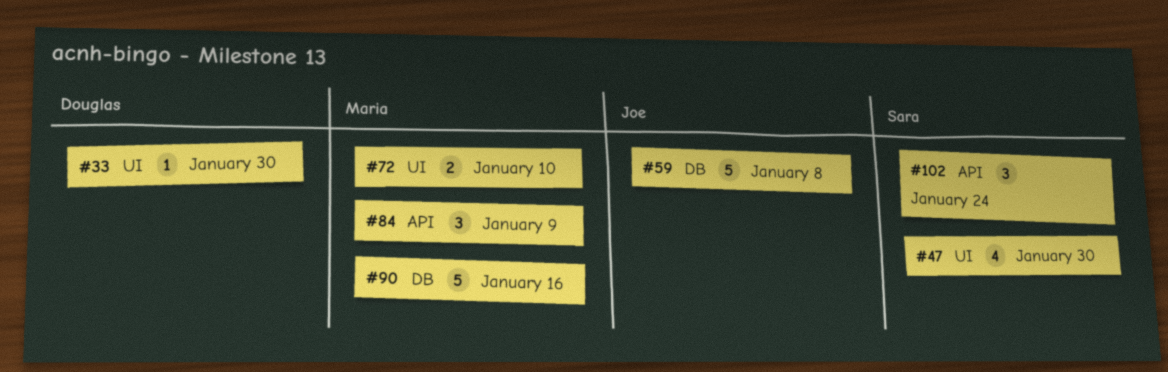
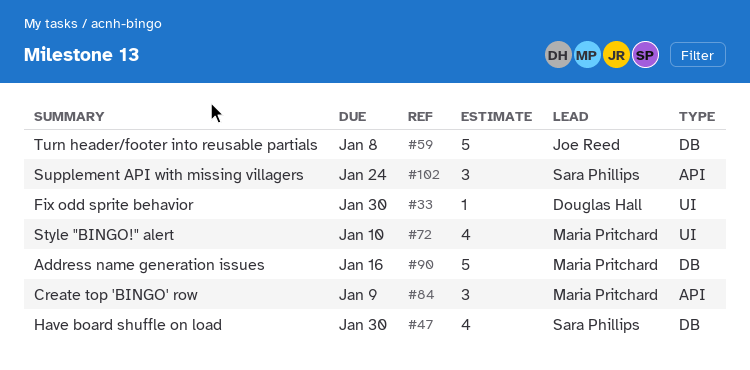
#47, label: UI -> DB
#72, estimate: 2 -> 4

